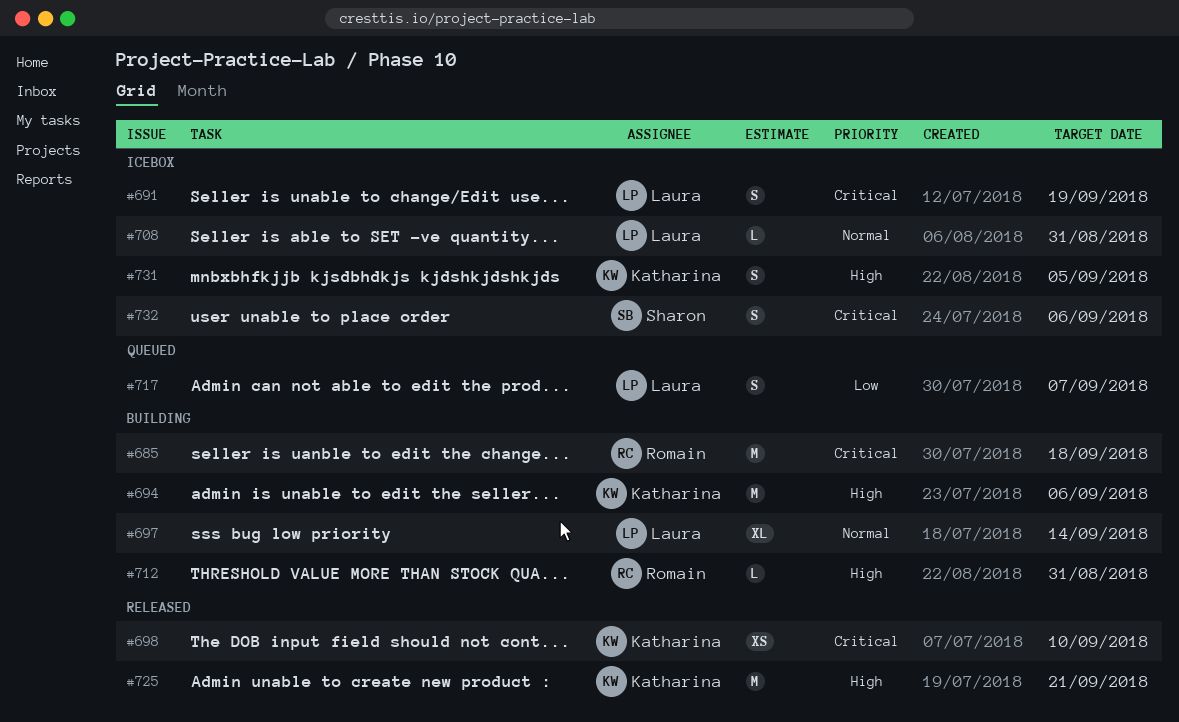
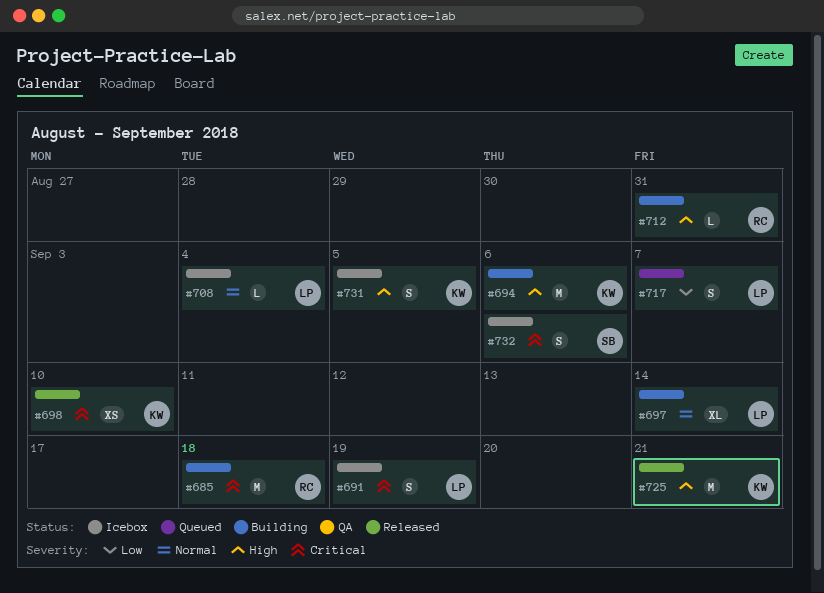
#708, due: Aug 31 -> Sep 4

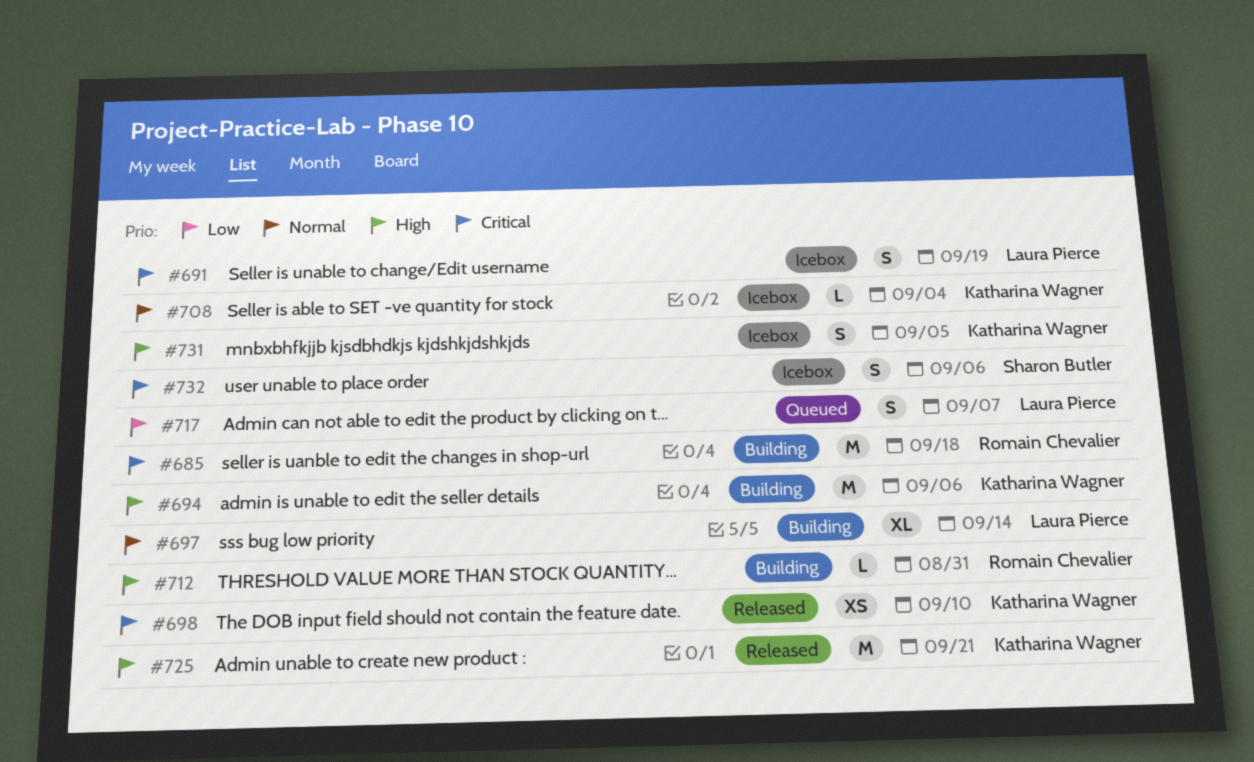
#708, owner: Laura Pierce -> Katharina Wagner

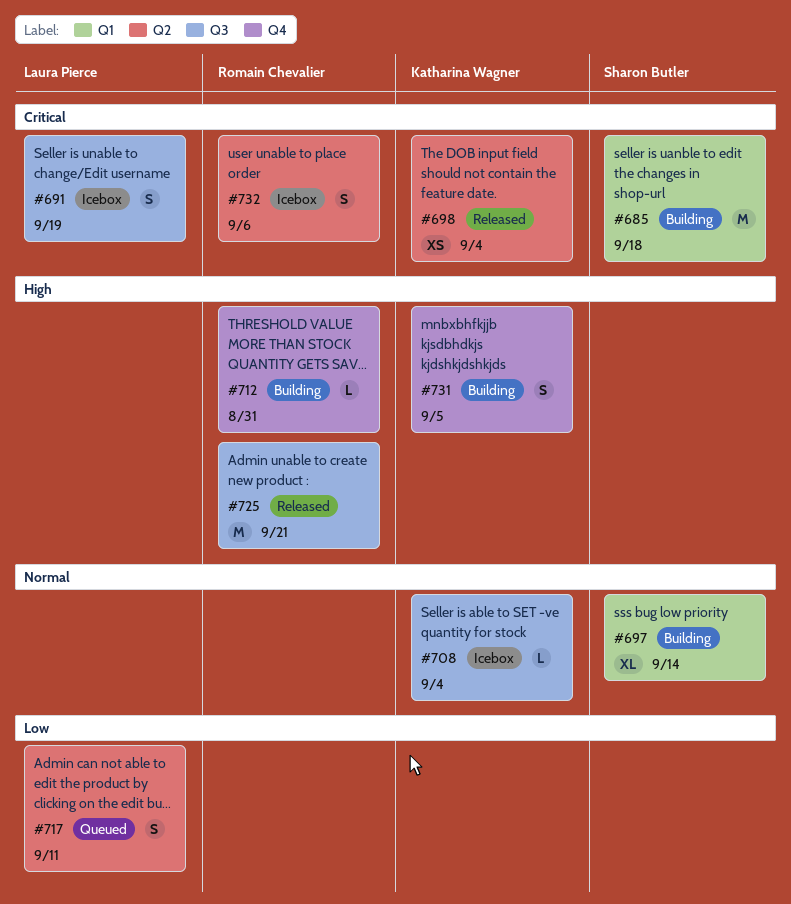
#685, owner: Romain Chevalier -> Sharon Butler
#694: present -> none
#697, owner: Laura Pierce -> Sharon Butler
#698, due: Sep 10 -> Sep 4
#717, due: Sep 7 -> Sep 11
#725, owner: Katharina Wagner -> Romain Chevalier
#731, status: Icebox -> Building
#732, owner: Sharon Butler -> Romain Chevalier

